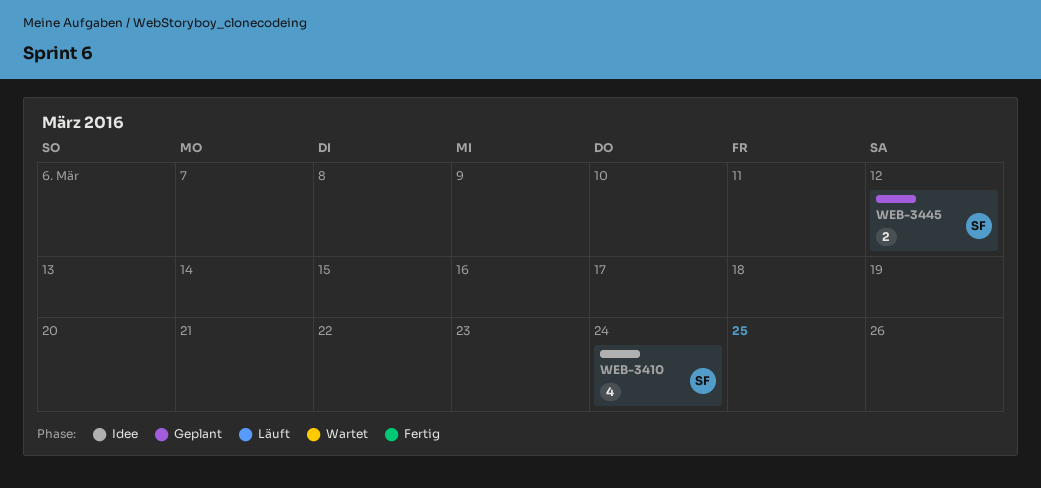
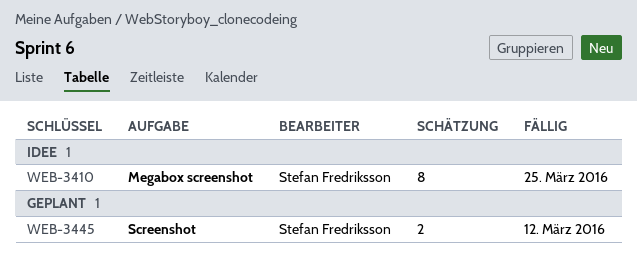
WEB-3410, estimate: 4 -> 8
WEB-3410, due: Mar 24 -> Mar 25

